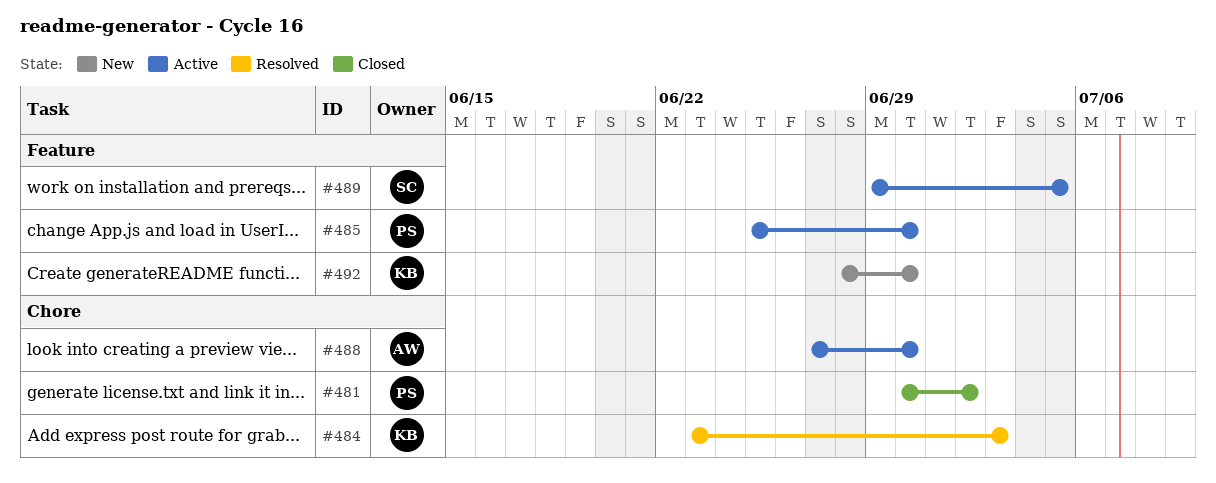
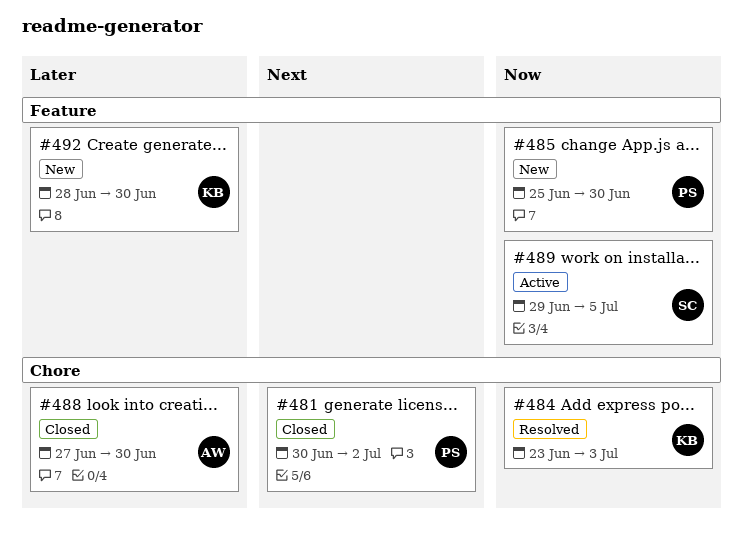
#485, status: Active -> New
#488, status: Active -> Closed

